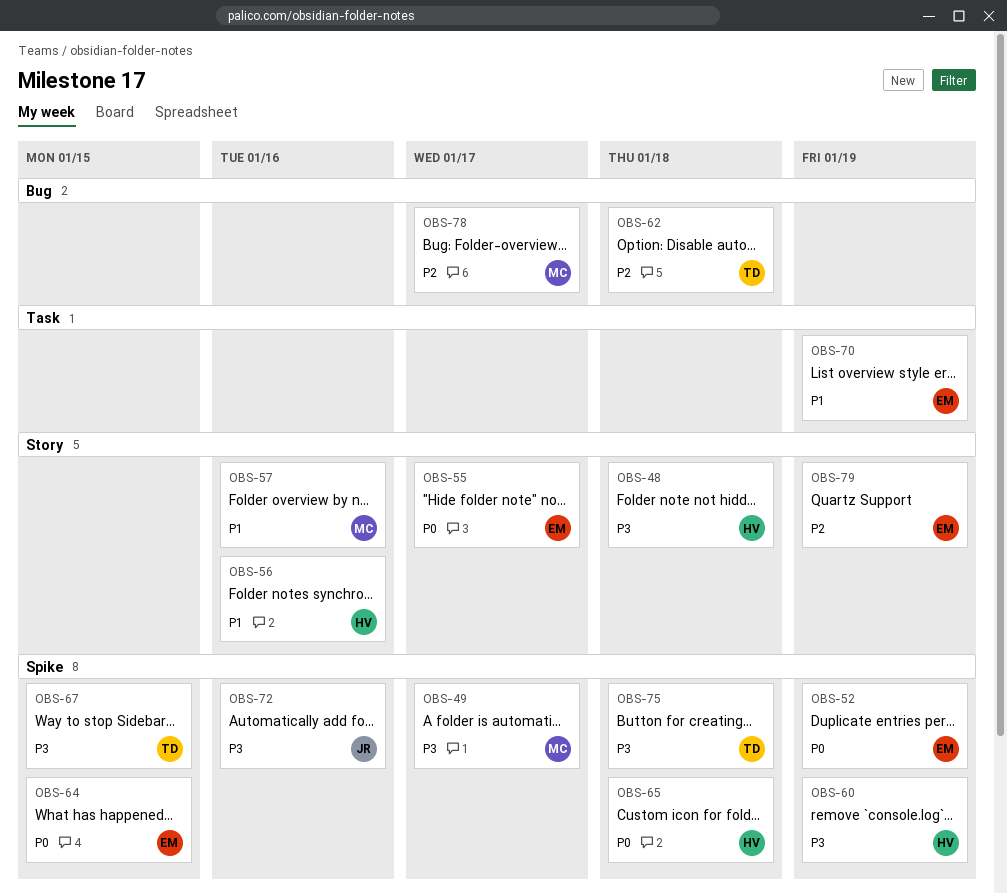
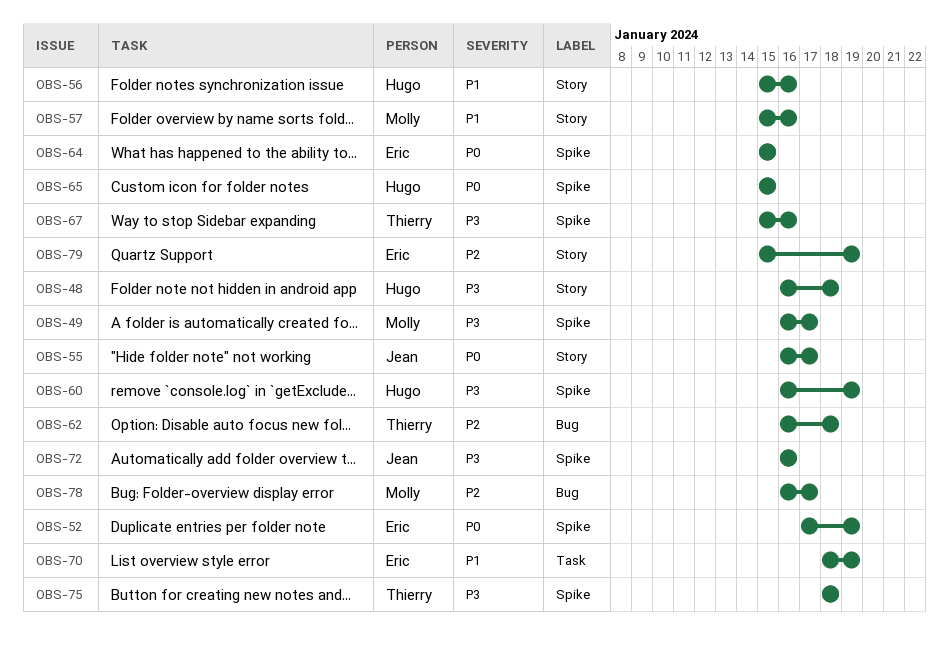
OBS-55, owner: Eric -> Jean
OBS-65, due: Jan 18 -> Jan 15
OBS-67, due: Jan 15 -> Jan 16

